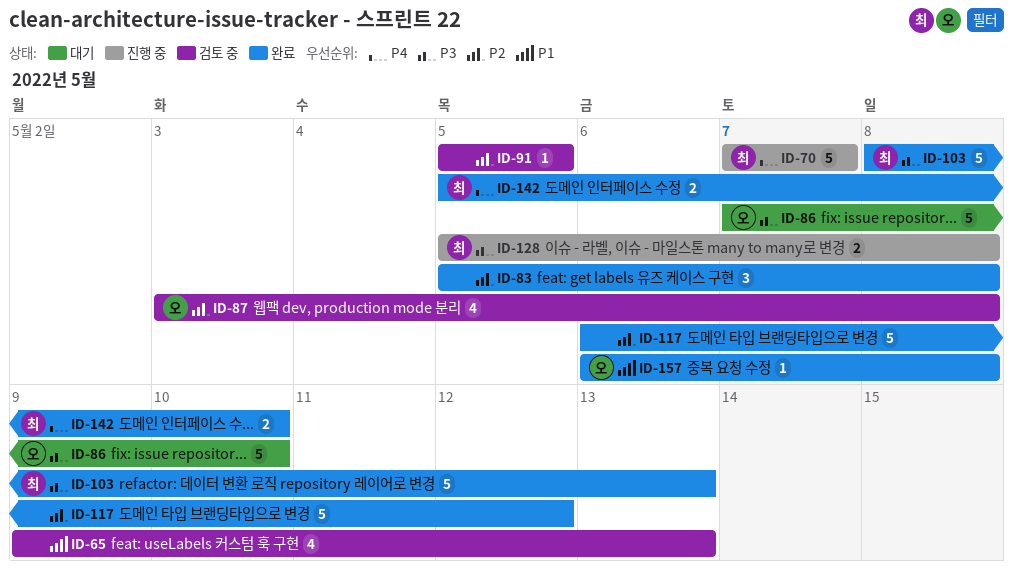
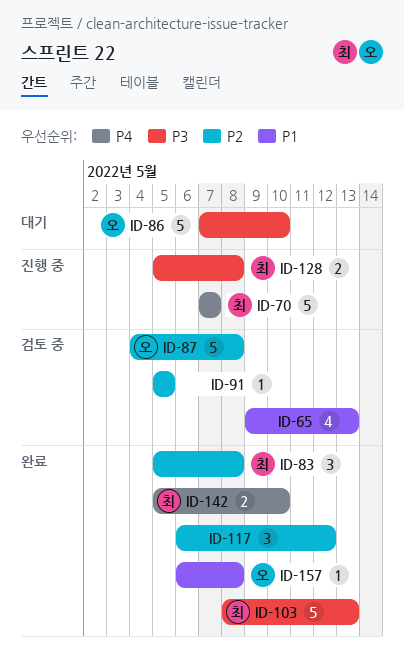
ID-83, owner: none -> 최
ID-87, estimate: 4 -> 5
ID-87, start: May 3 -> May 4
ID-117, estimate: 5 -> 3

